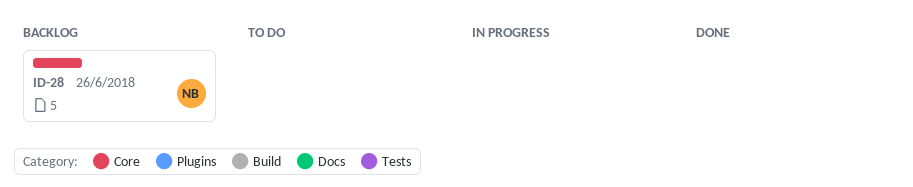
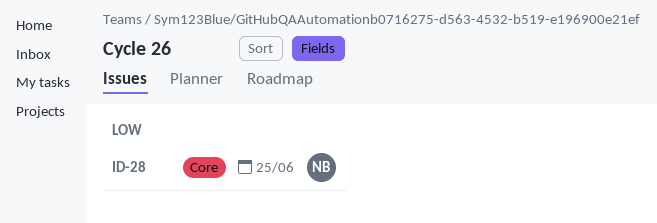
ID-28, due: Jun 26 -> Jun 25

